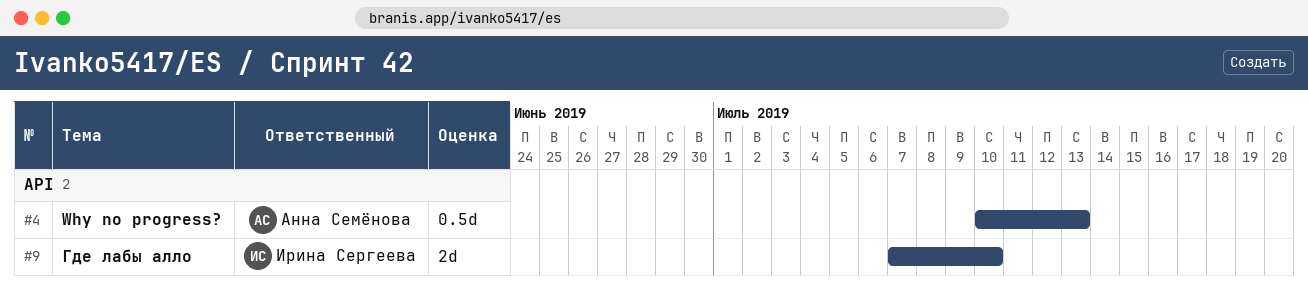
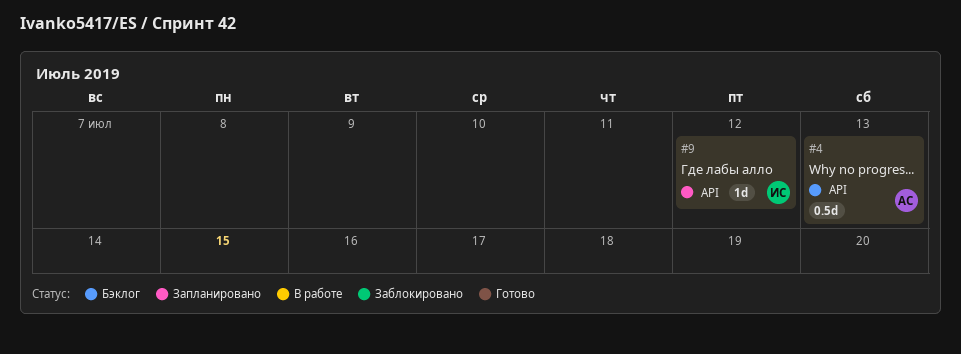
#9, estimate: 2d -> 1d
#9, due: Jul 10 -> Jul 12

